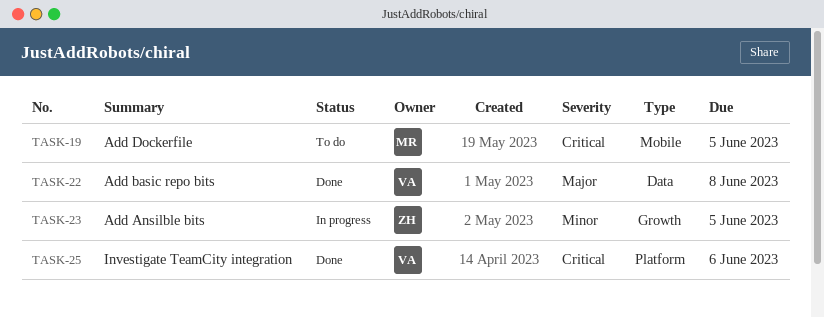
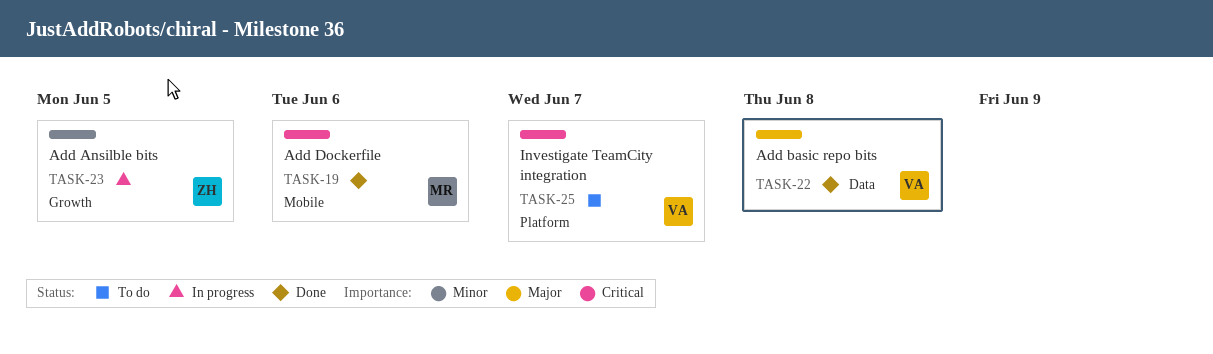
TASK-19, status: To do -> Done
TASK-19, due: Jun 5 -> Jun 6
TASK-25, status: Done -> To do
TASK-25, due: Jun 6 -> Jun 7

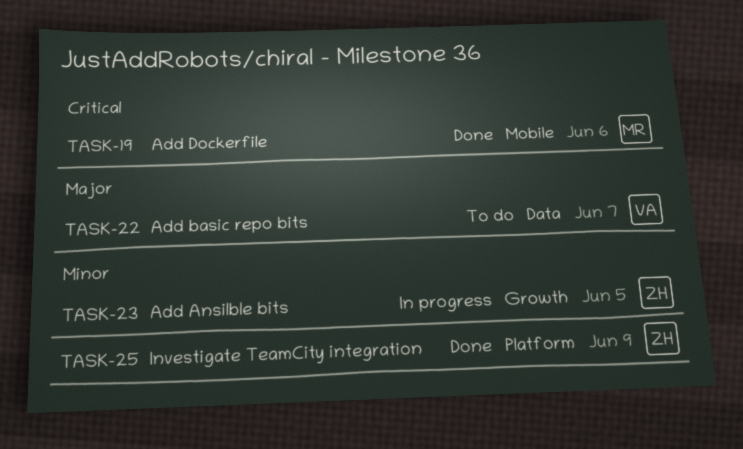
TASK-22, status: Done -> To do
TASK-22, due: Jun 8 -> Jun 7
TASK-25, status: To do -> Done
TASK-25, owner: VA -> ZH
TASK-25, priority: Critical -> Minor
TASK-25, due: Jun 7 -> Jun 9

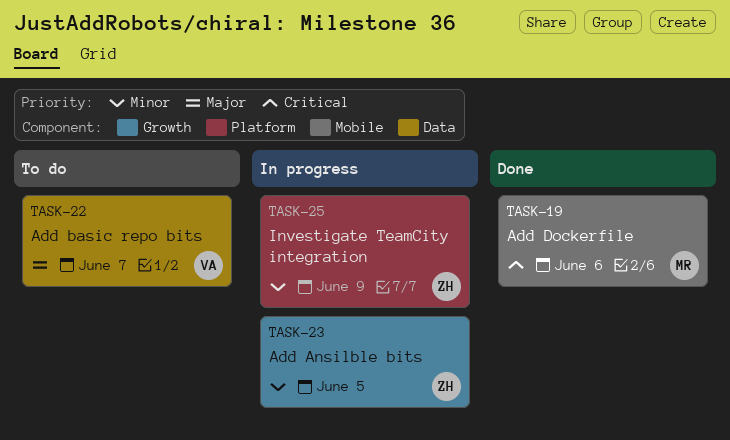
TASK-25, status: Done -> In progress

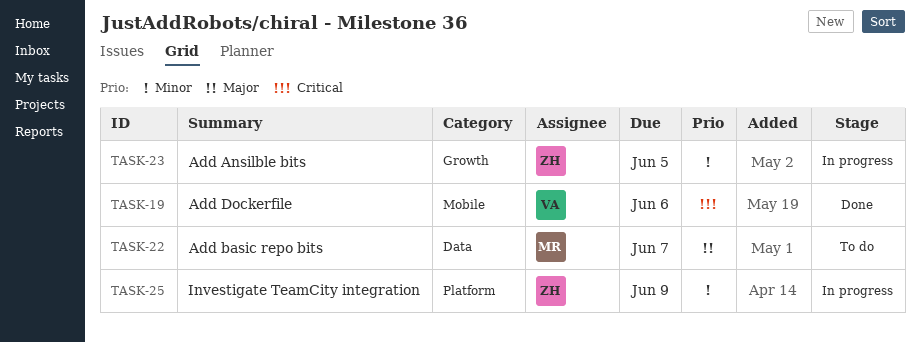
TASK-19, owner: MR -> VA
TASK-22, owner: VA -> MR

